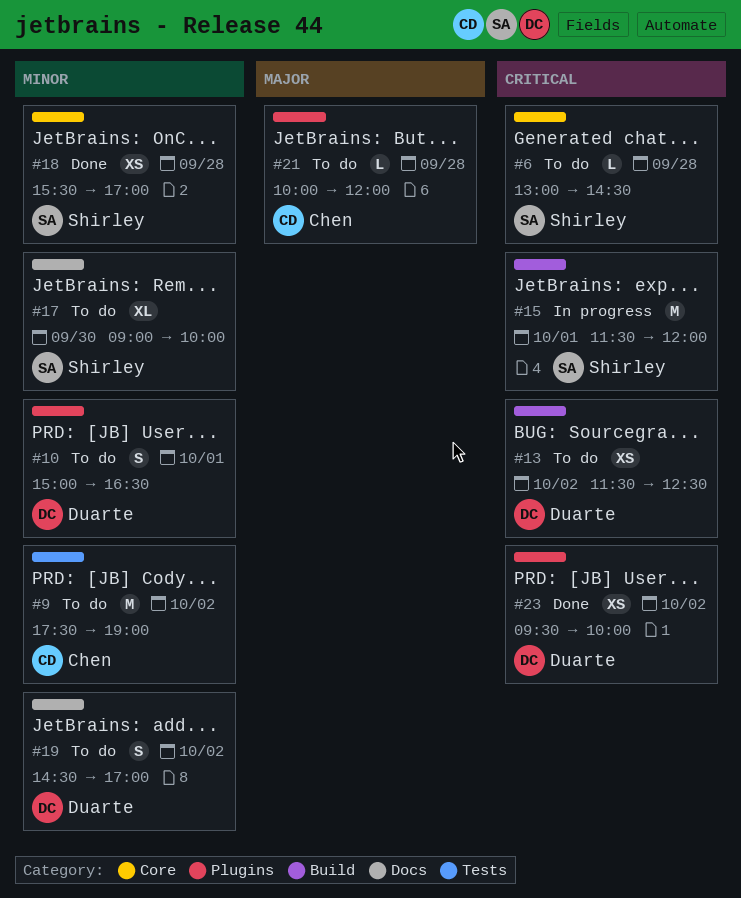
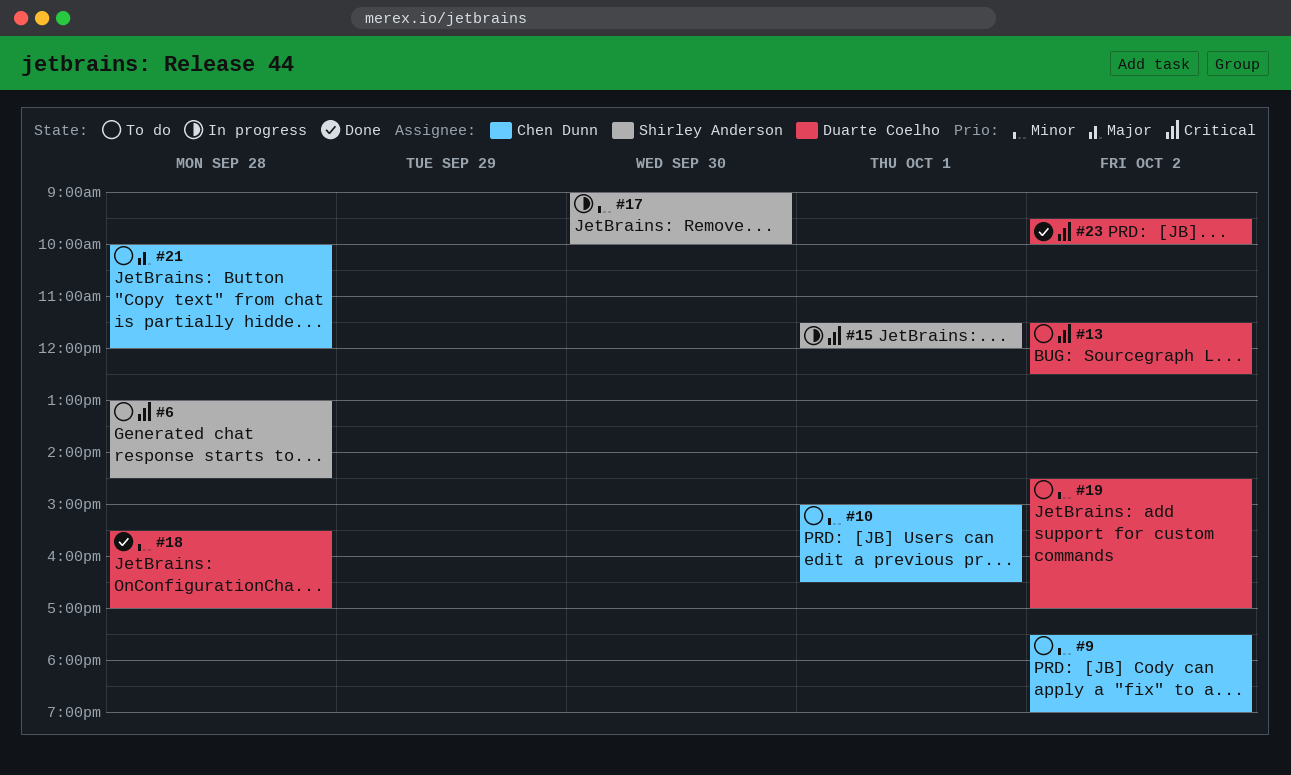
#10, owner: Duarte Coelho -> Chen Dunn
#17, status: To do -> In progress
#18, owner: Shirley Anderson -> Duarte Coelho

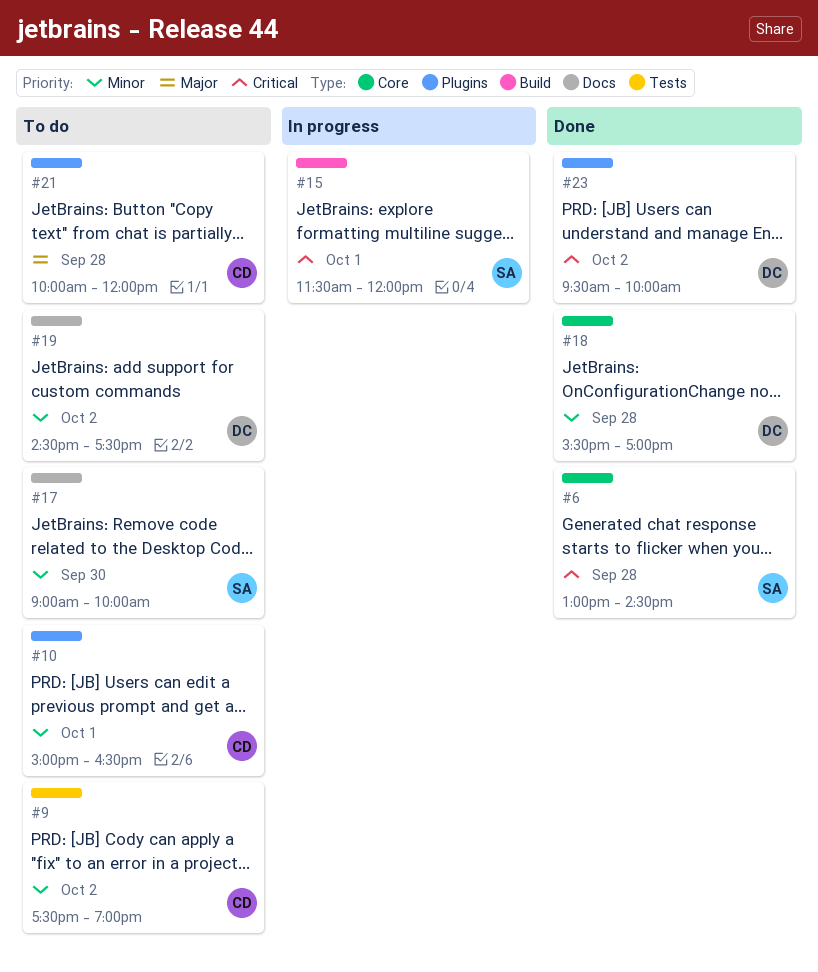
#6, status: To do -> Done
#13: present -> none
#17, status: In progress -> To do
#19, ends: 17:00 -> 17:30

